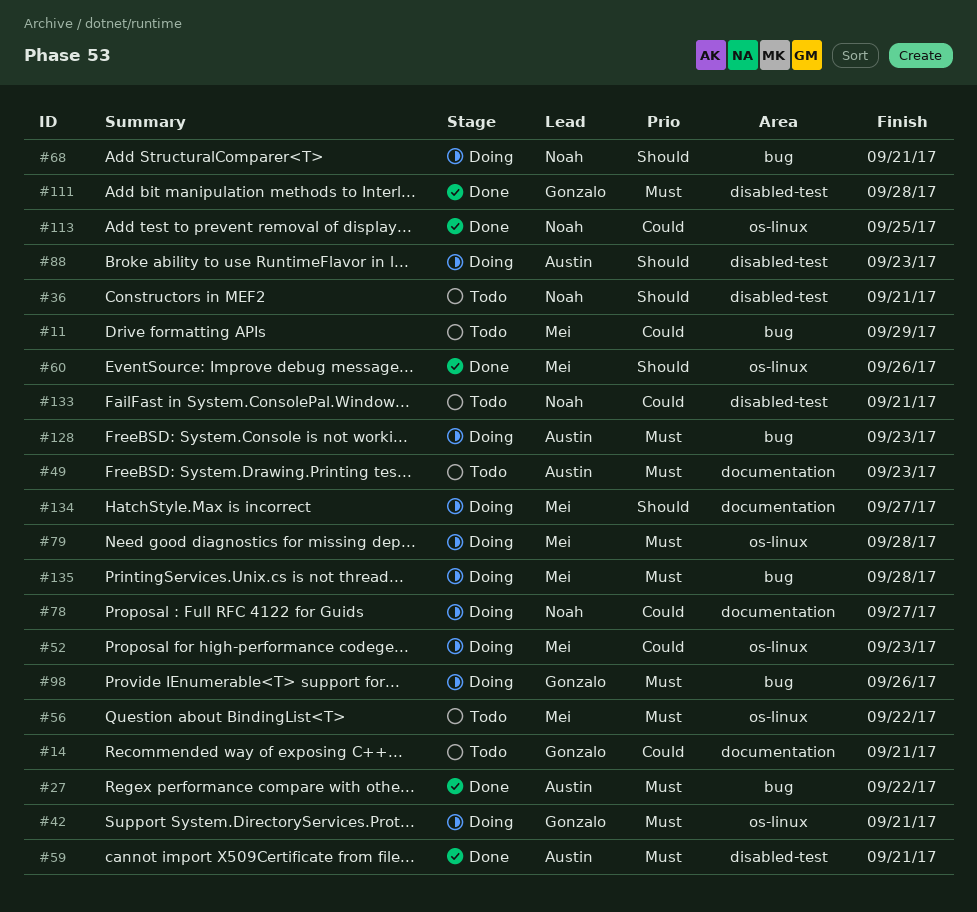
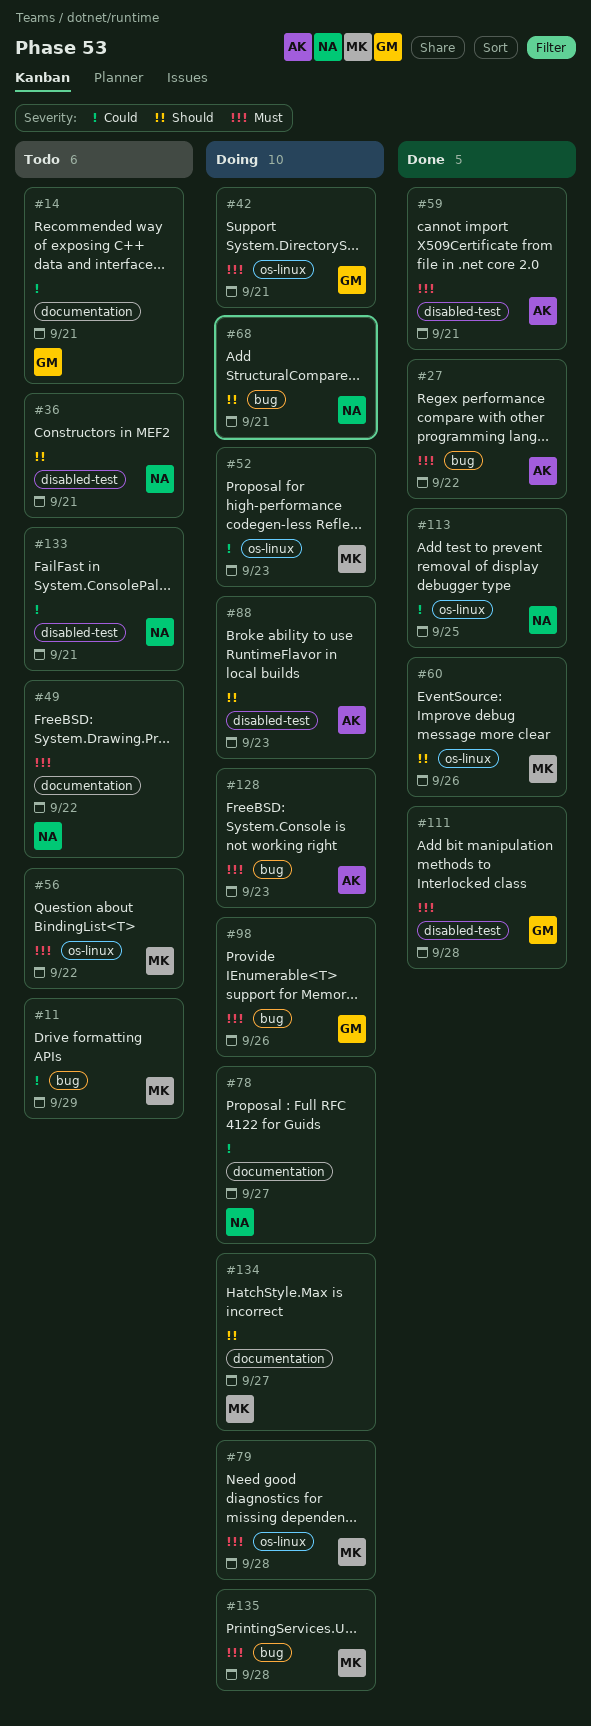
#49, owner: Austin -> Noah
#49, due: Sep 23 -> Sep 22

